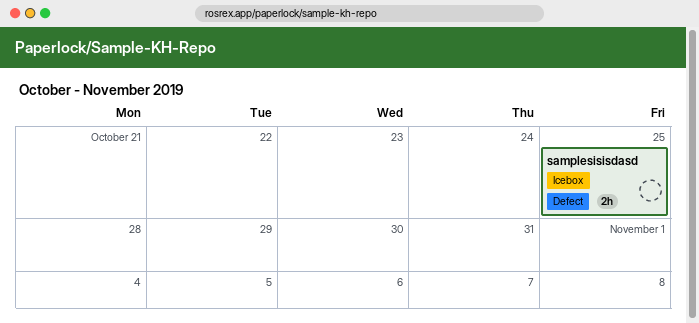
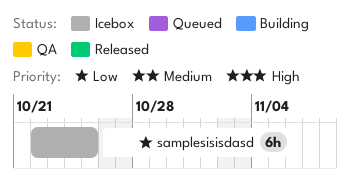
samplesisisdasd, estimate: 2h -> 6h

